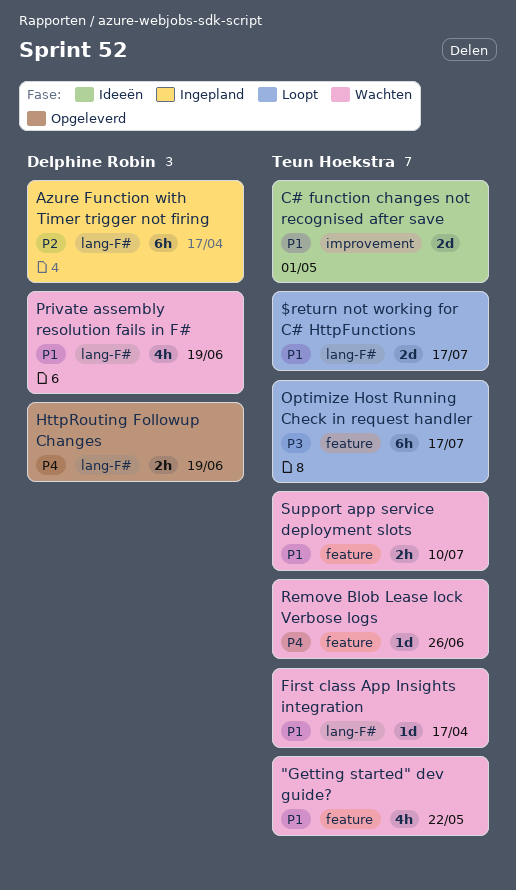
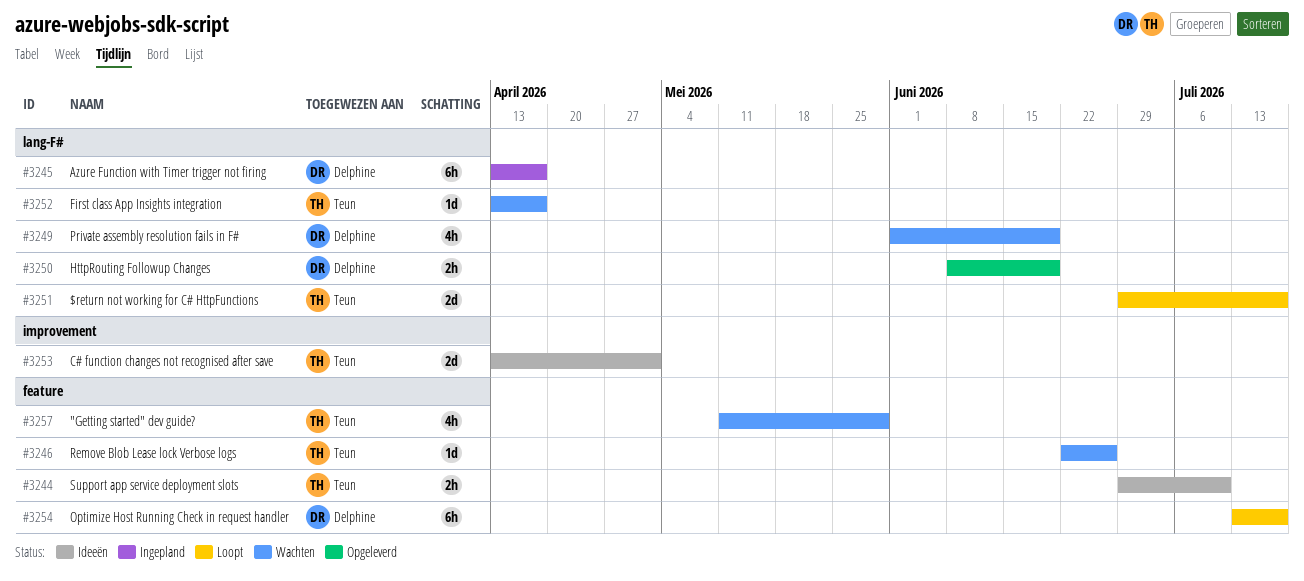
"Getting started" dev guide?, due: May 22 -> May 29
Optimize Host Running Check in request handler, owner: Teun Hoekstra -> Delphine Robin
Support app service deployment slots, status: Wachten -> Ideeën

